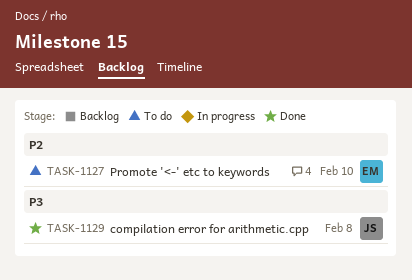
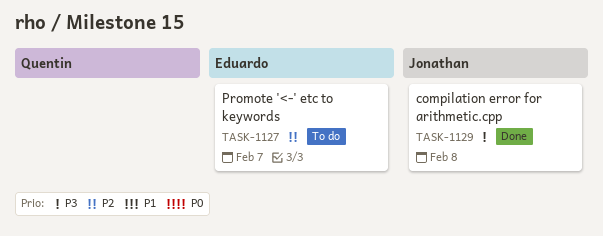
TASK-1127, due: Feb 10 -> Feb 7

